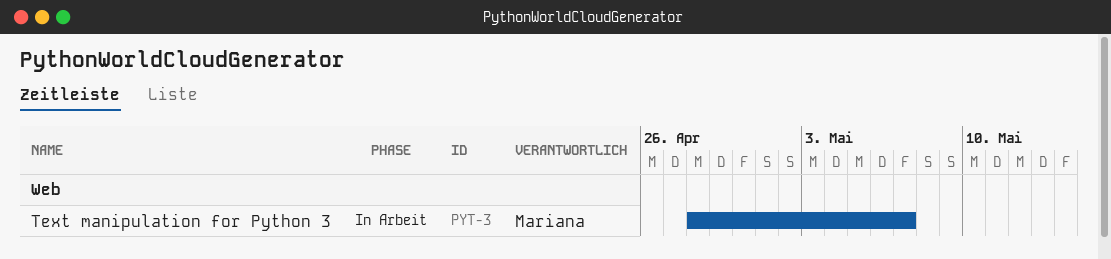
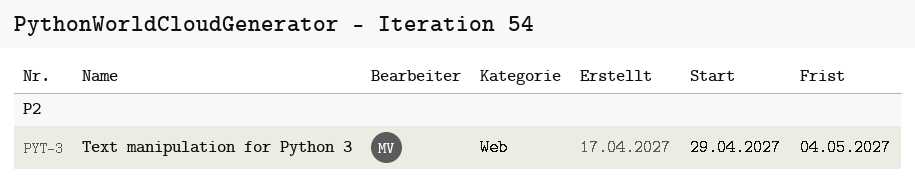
PYT-3, start: Apr 28 -> Apr 29
PYT-3, due: May 7 -> May 4

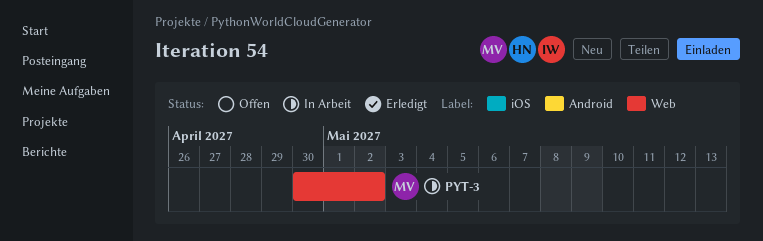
PYT-3, start: Apr 29 -> Apr 30
PYT-3, due: May 4 -> May 2

